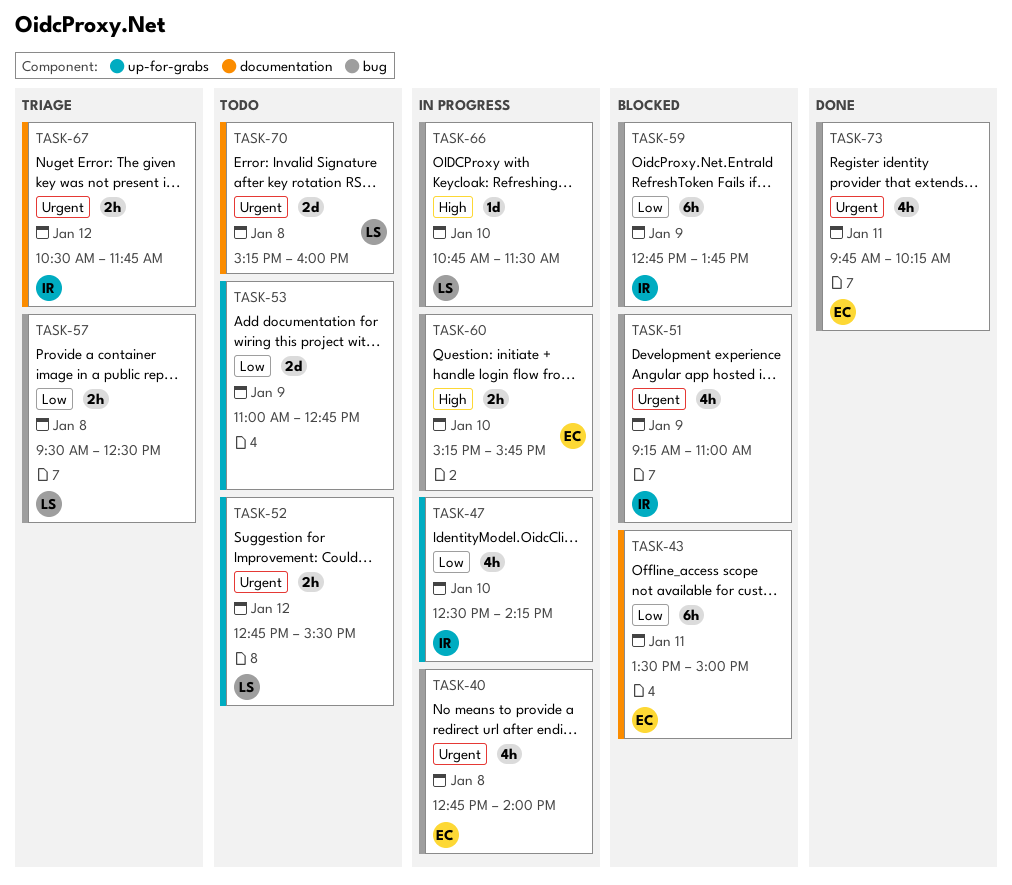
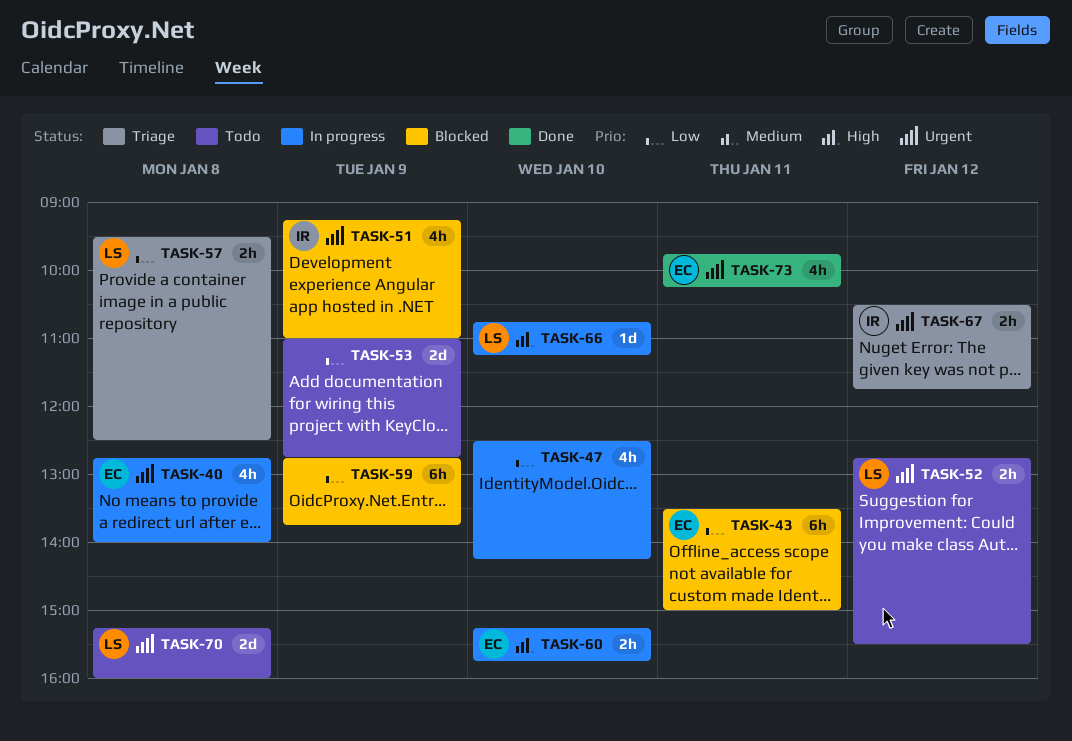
TASK-47, owner: IR -> none
TASK-59, owner: IR -> none
TASK-66, ends: 11:30 -> 11:15

